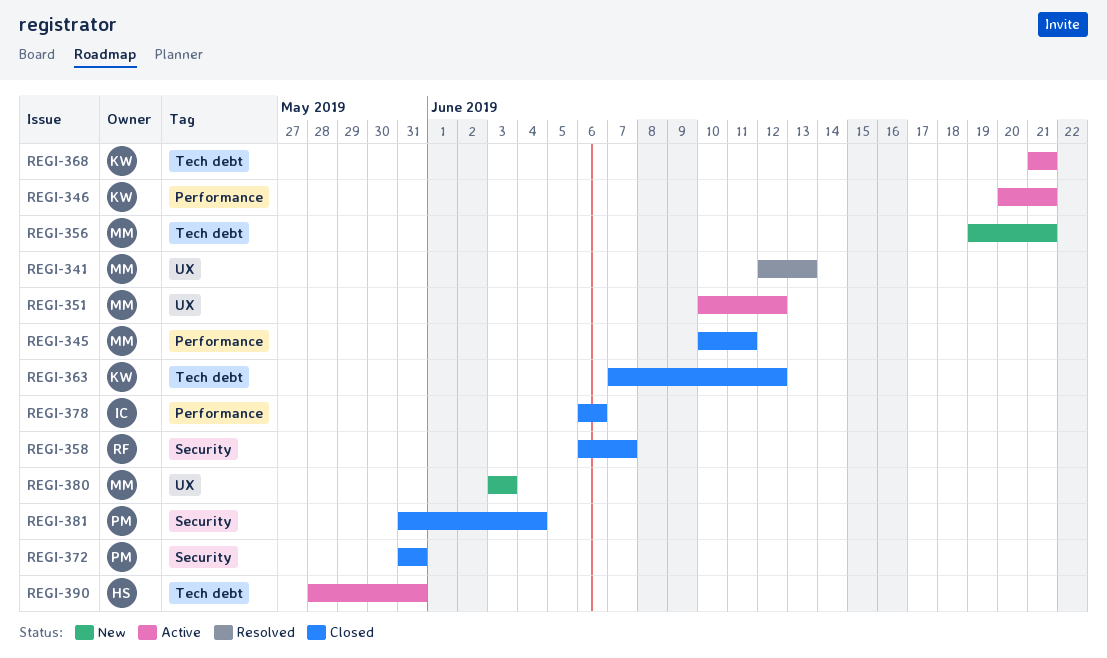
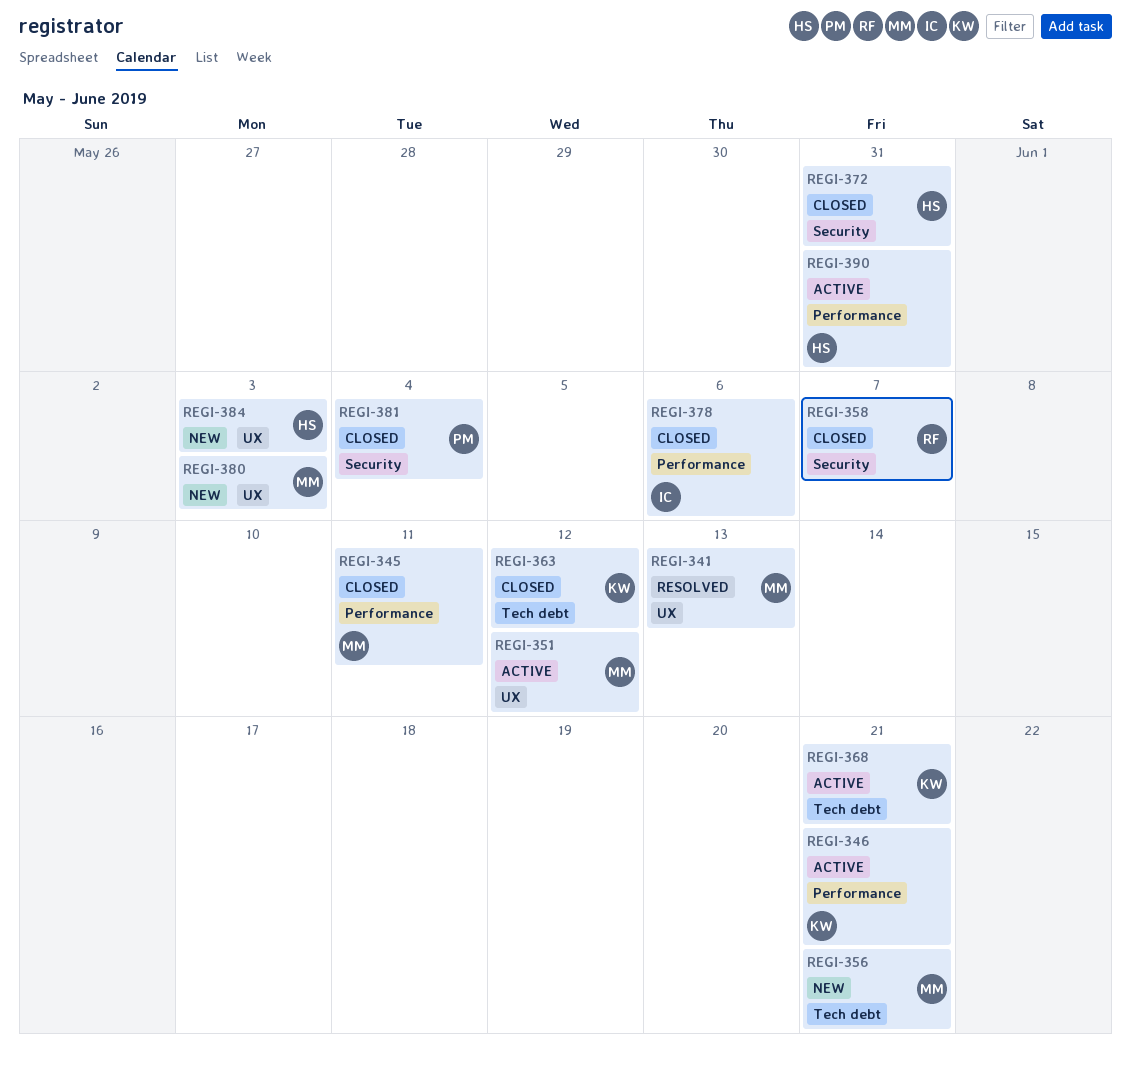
REGI-372, owner: PM -> HS
REGI-384: none -> present
REGI-390, label: Tech debt -> Performance

